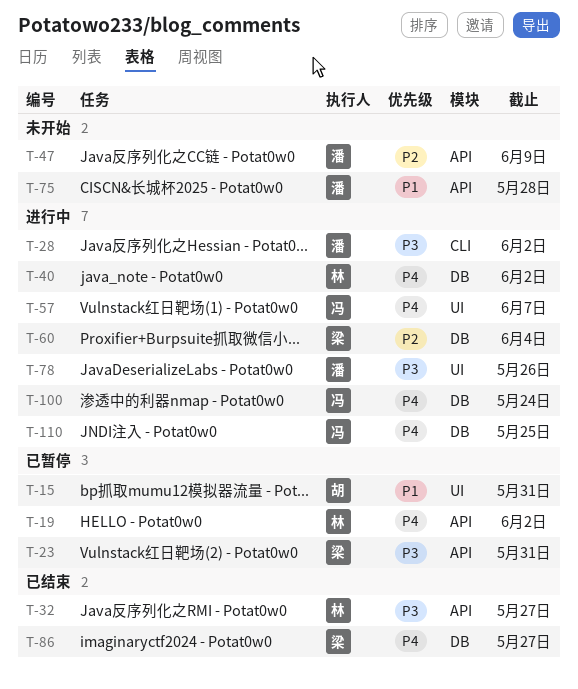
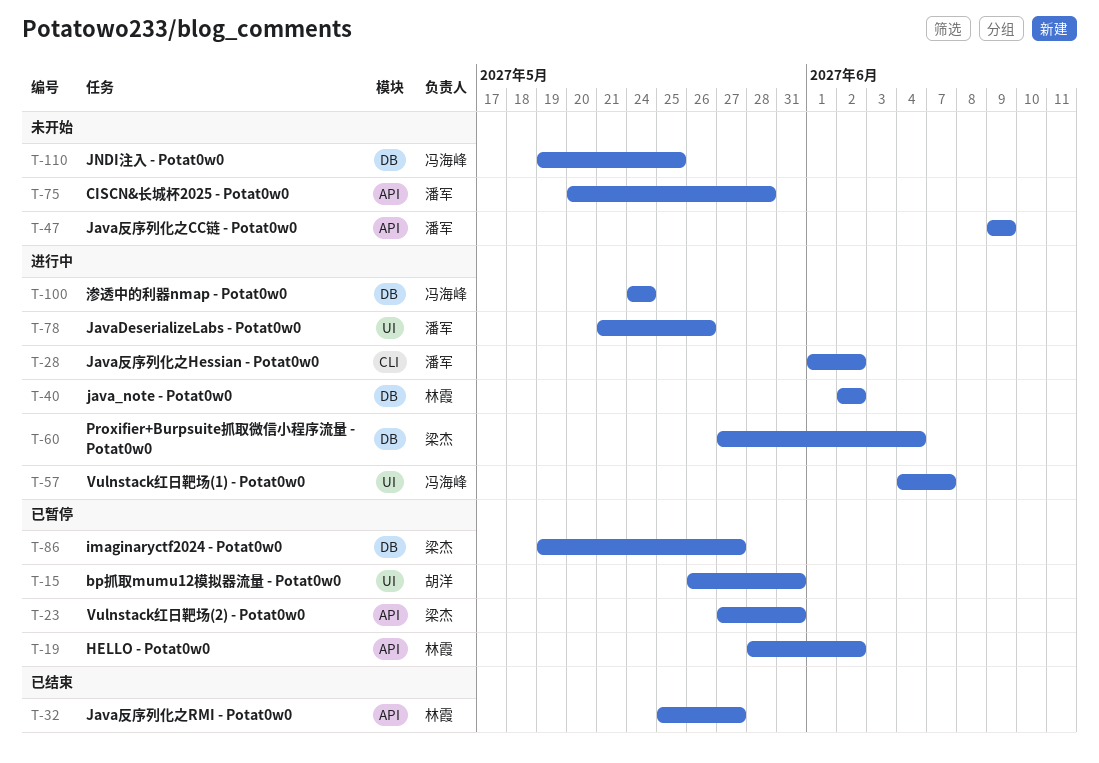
T-86, status: 已结束 -> 已暂停
T-110, status: 进行中 -> 未开始

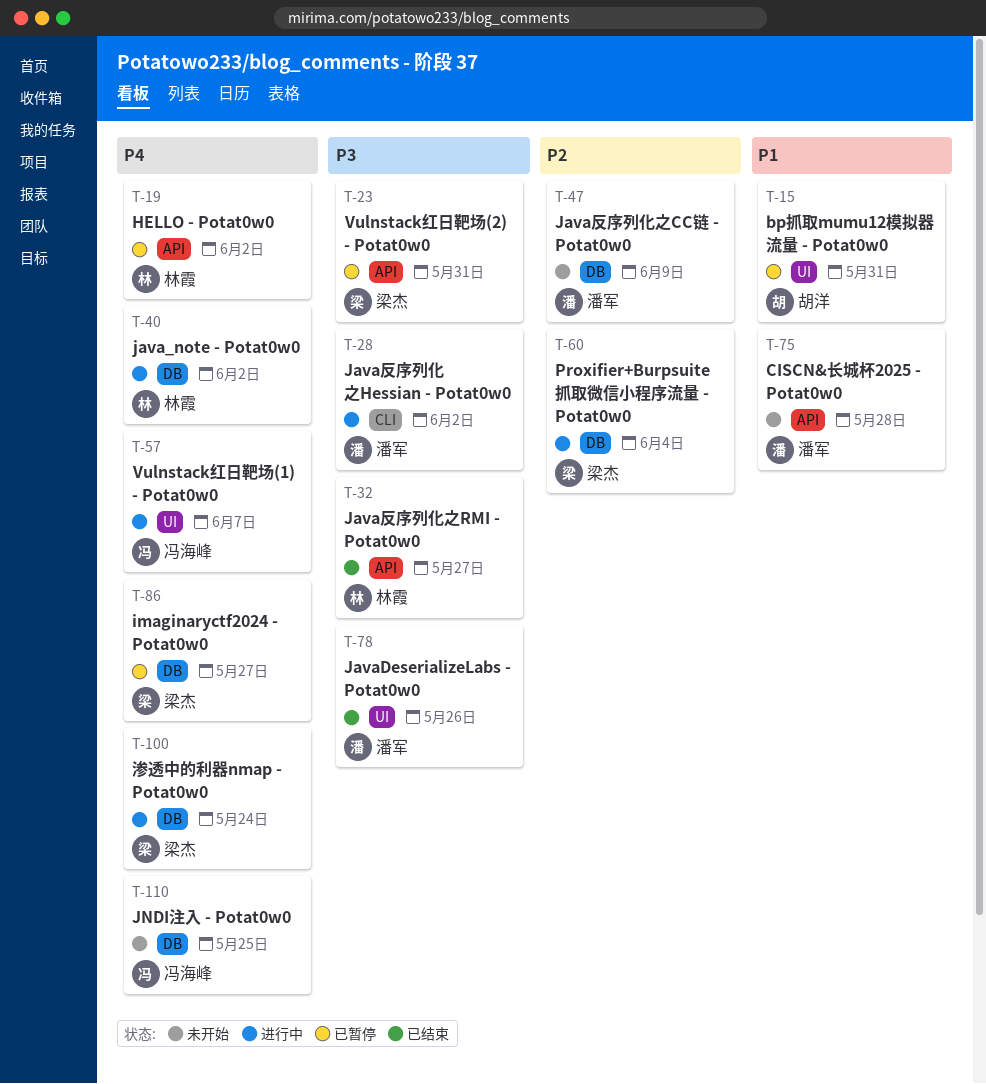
T-47, label: API -> DB
T-78, status: 进行中 -> 已结束
T-100, owner: 冯海峰 -> 梁杰

